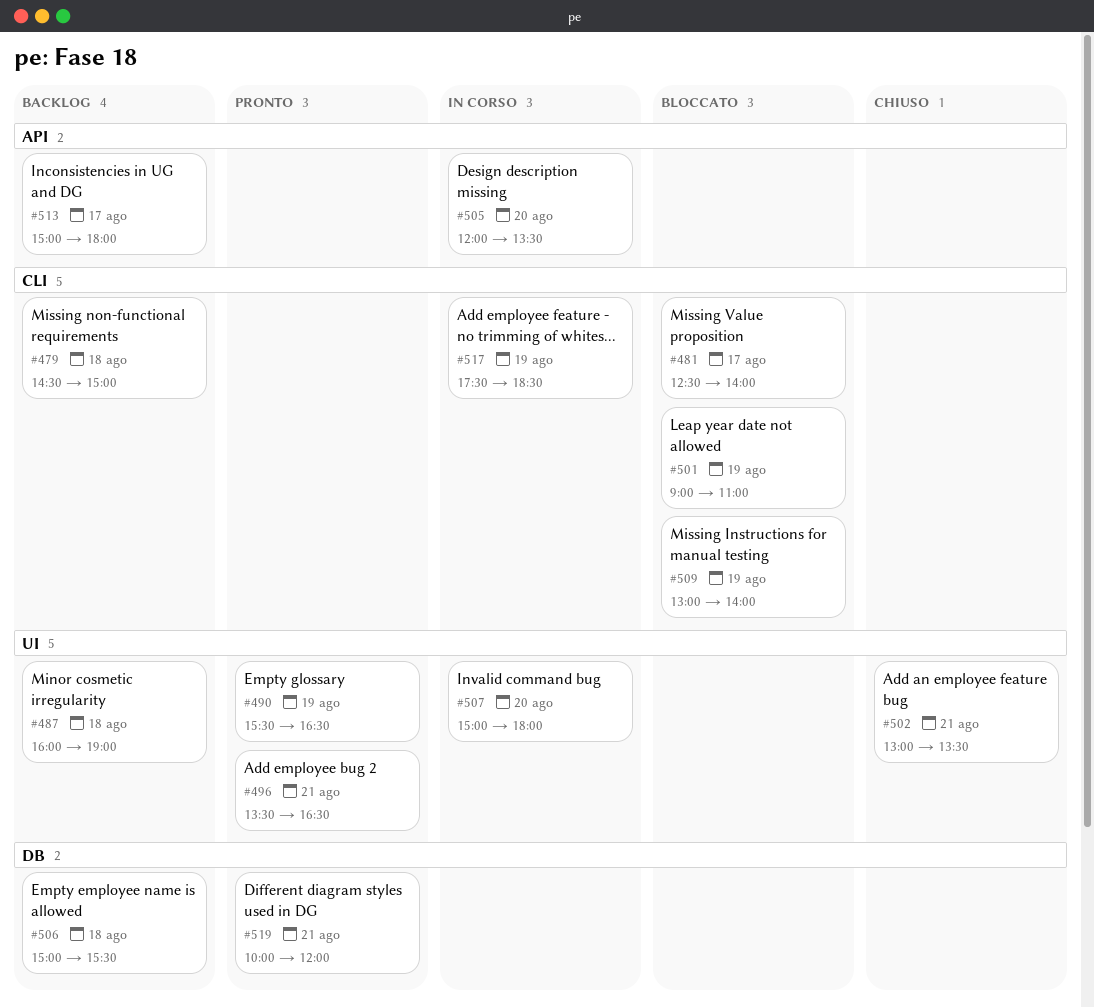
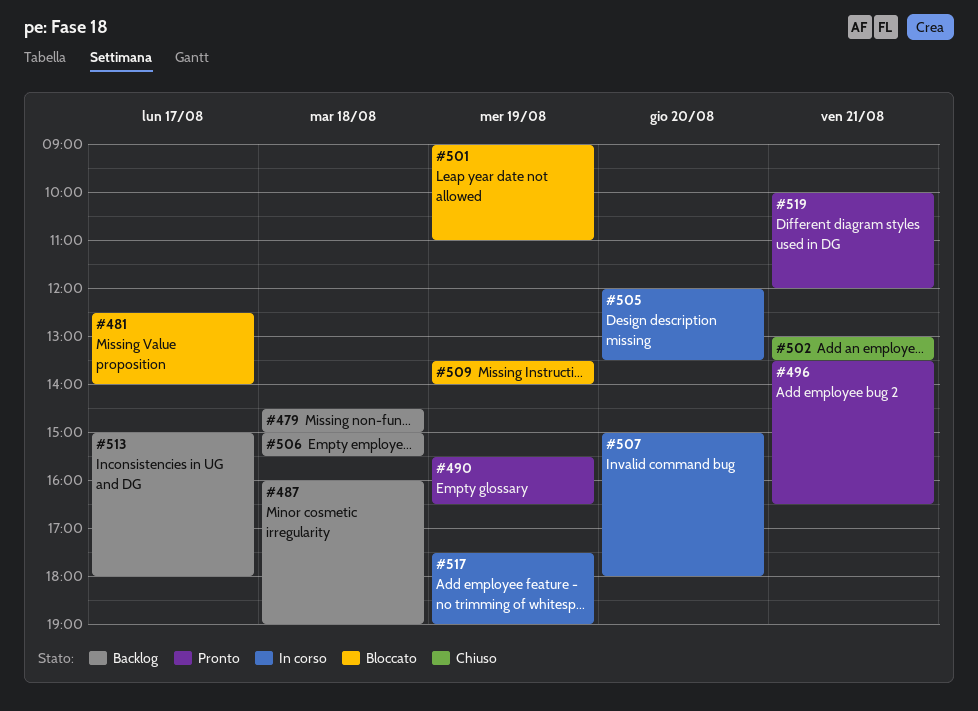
#509, begins: 13:00 -> 13:30
#517, ends: 18:30 -> 19:00

